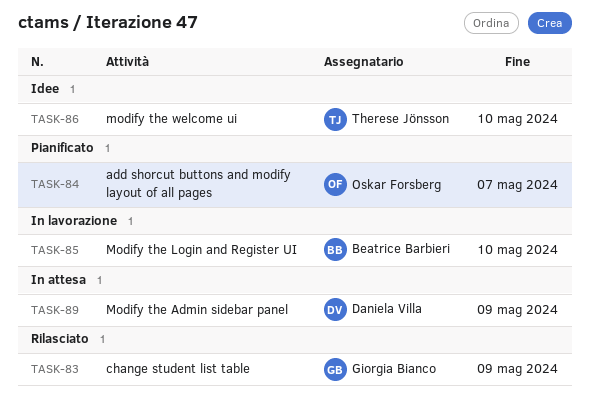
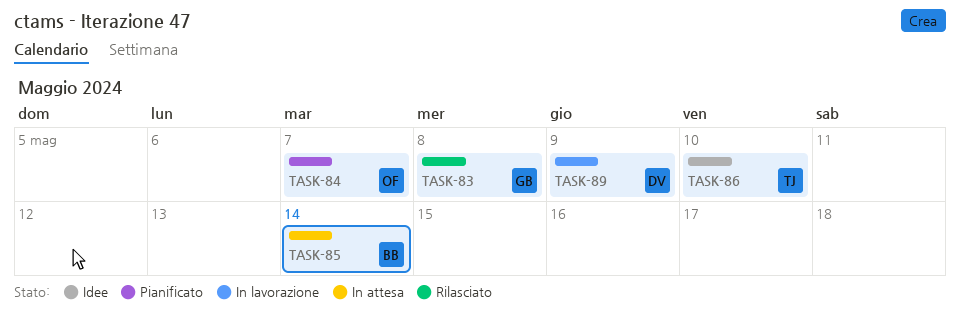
TASK-83, due: May 9 -> May 8
TASK-85, status: In lavorazione -> In attesa
TASK-85, due: May 10 -> May 14
TASK-89, status: In attesa -> In lavorazione

